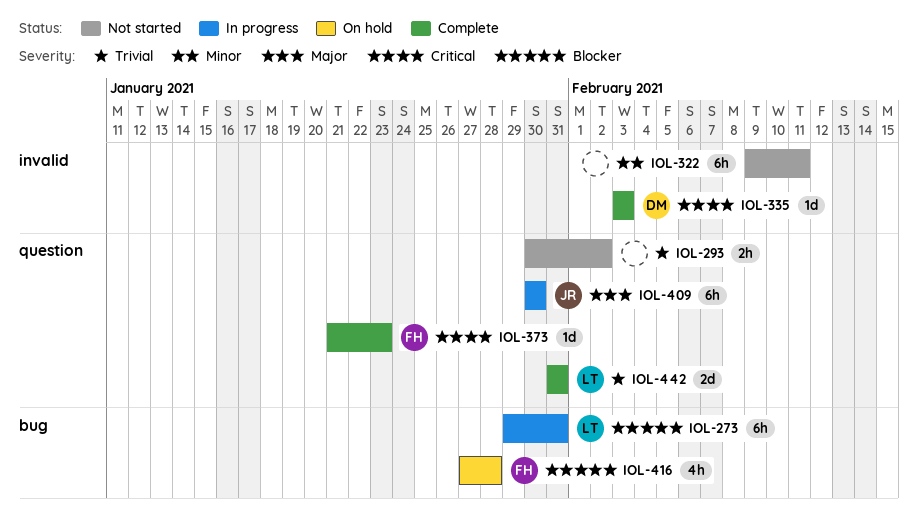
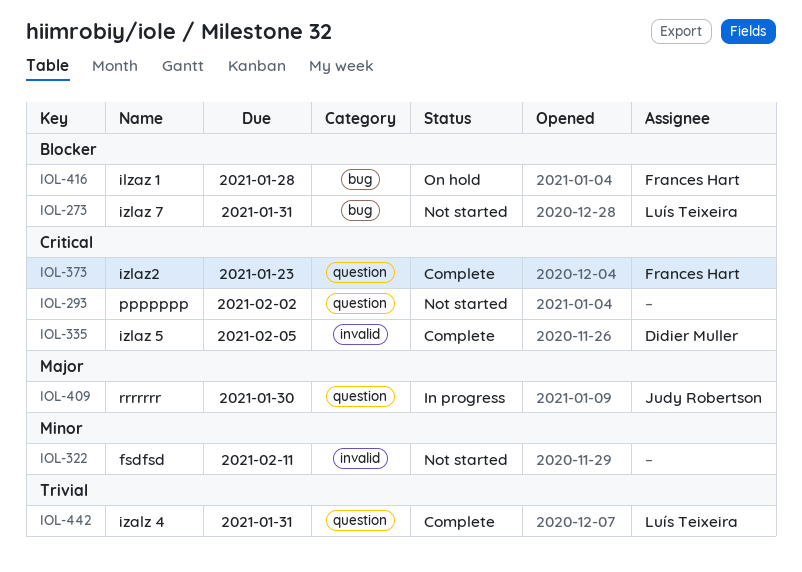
IOL-273, status: In progress -> Not started
IOL-293, priority: Trivial -> Critical
IOL-335, due: Feb 3 -> Feb 5

